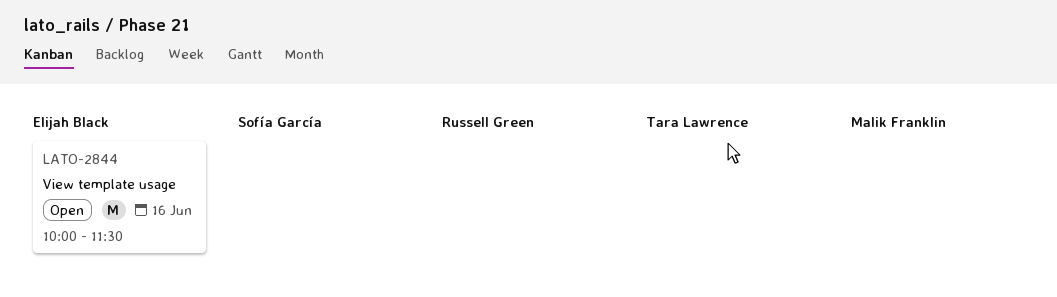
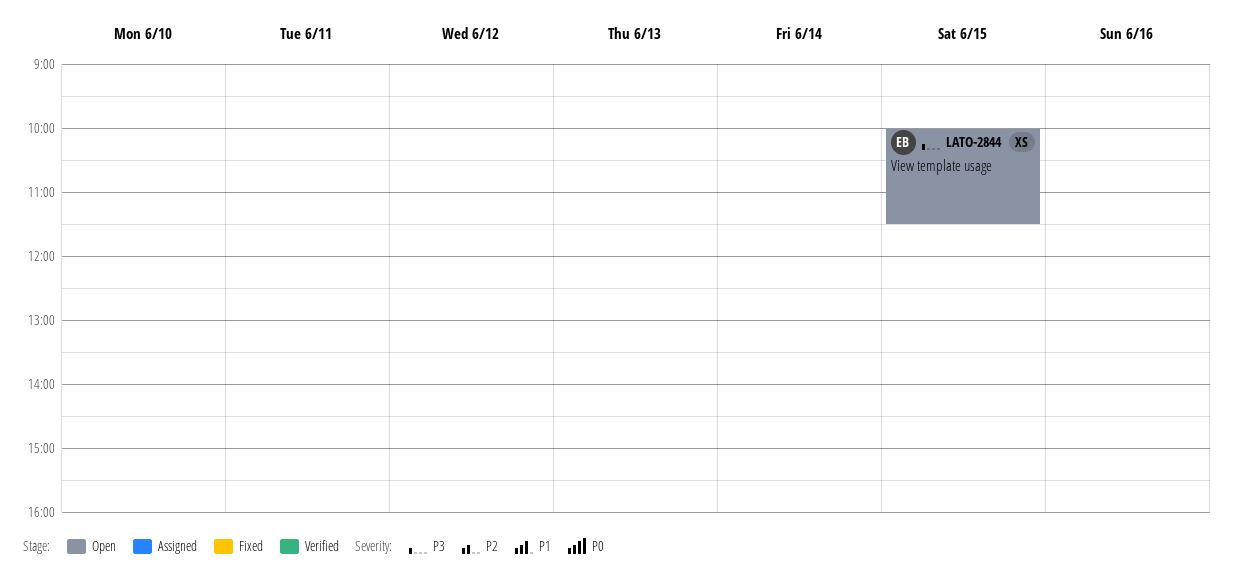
LATO-2844, estimate: M -> XS
LATO-2844, day: Jun 16 -> Jun 15

